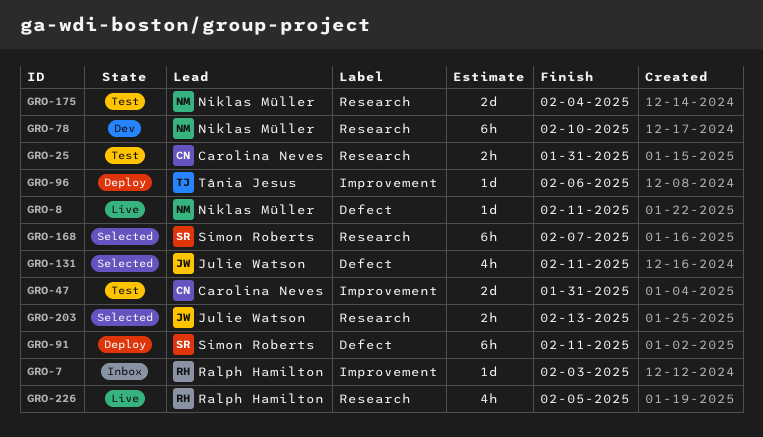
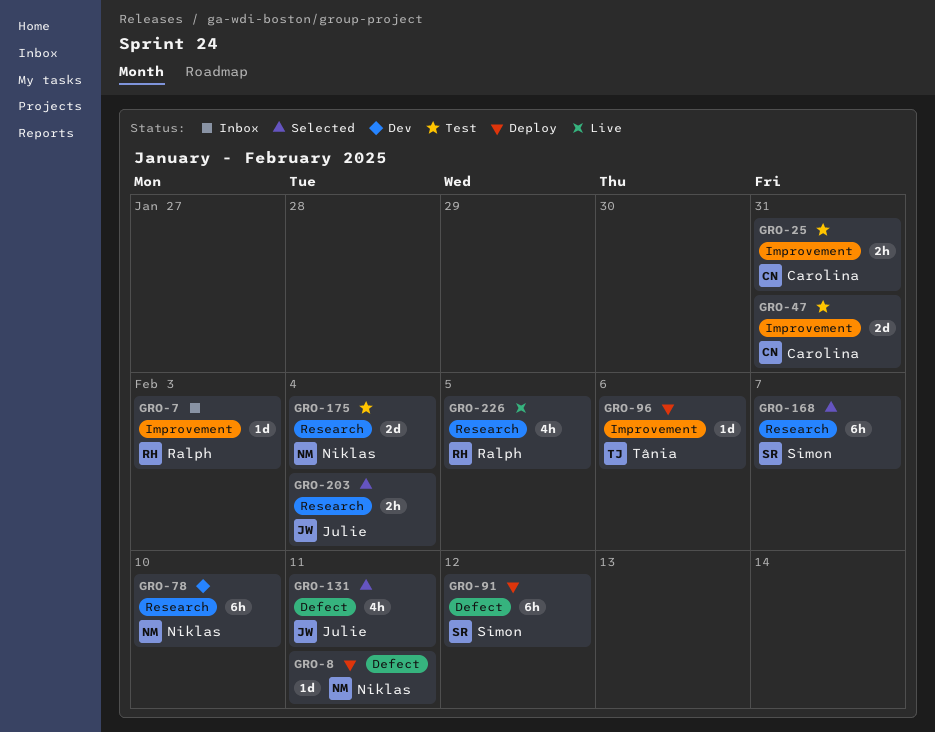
GRO-8, status: Live -> Deploy
GRO-25, label: Research -> Improvement
GRO-91, due: Feb 11 -> Feb 12
GRO-203, due: Feb 13 -> Feb 4

